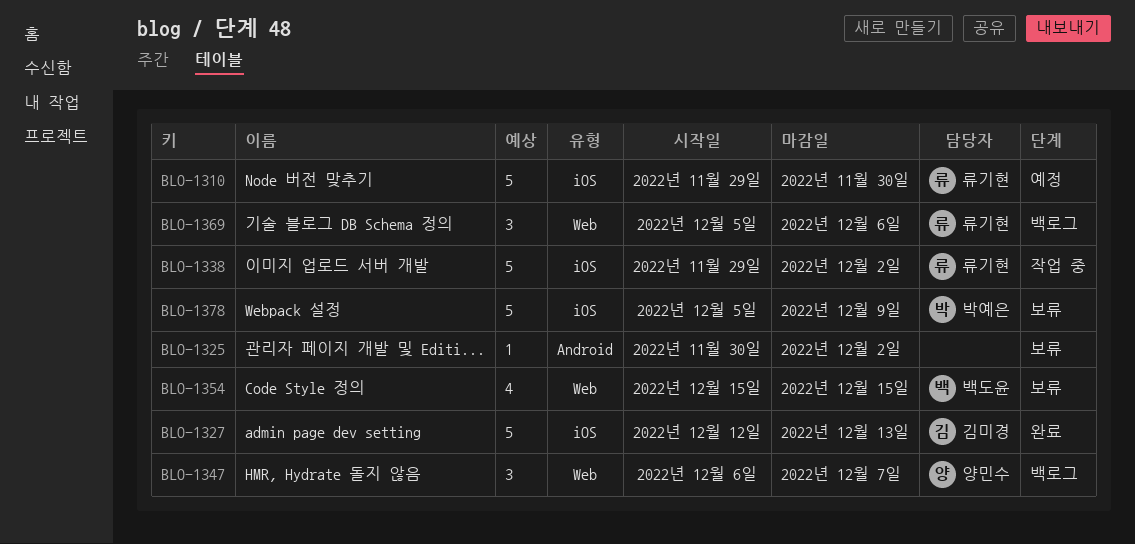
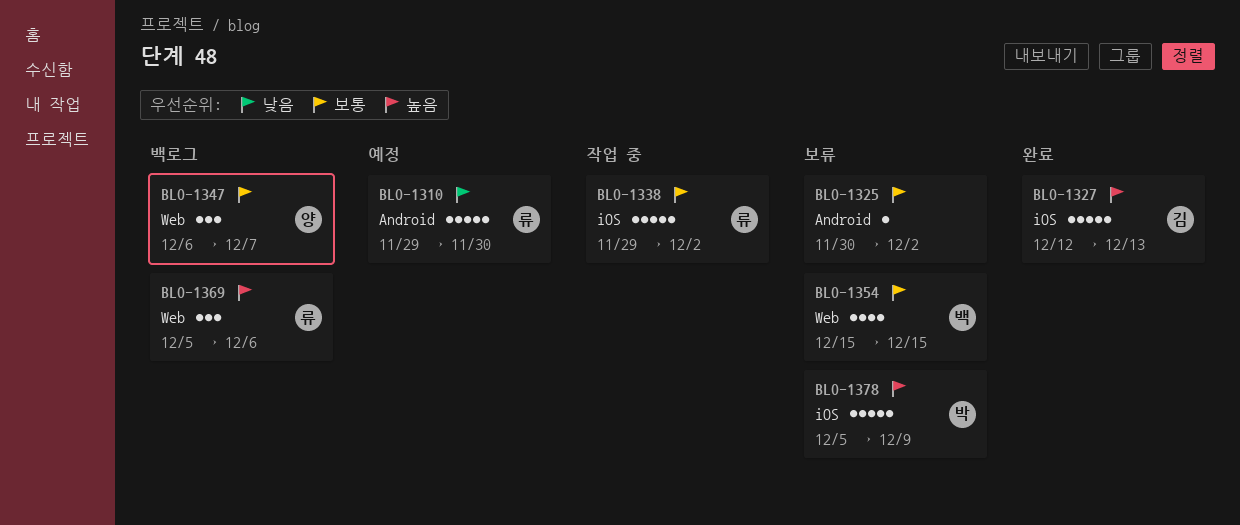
BLO-1310, label: iOS -> Android

